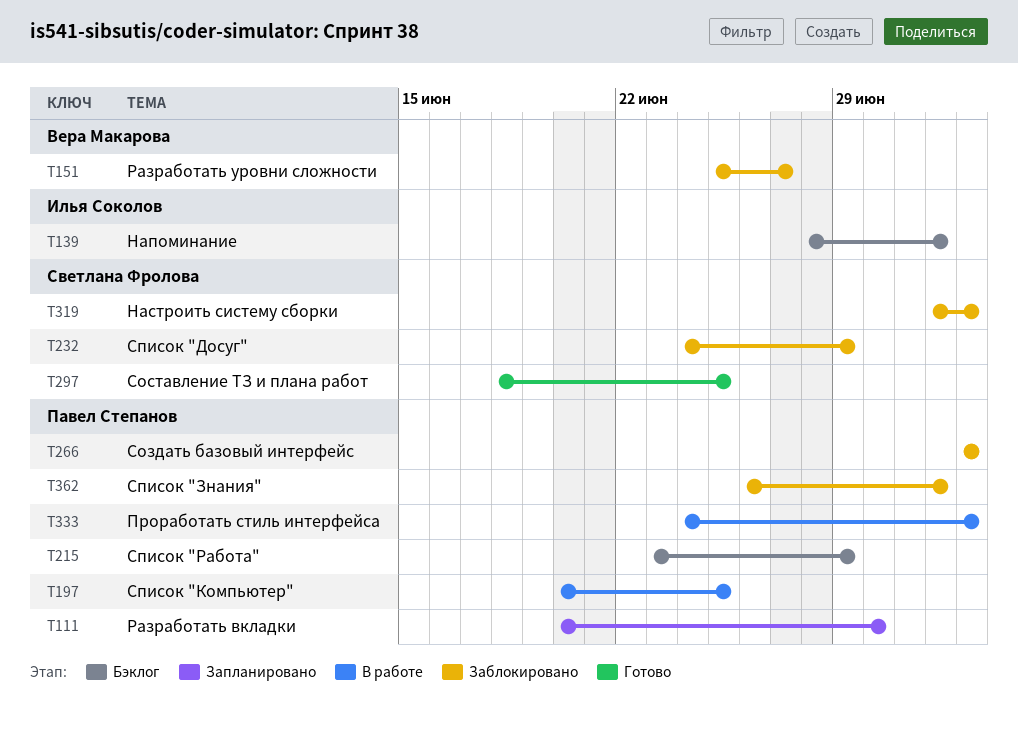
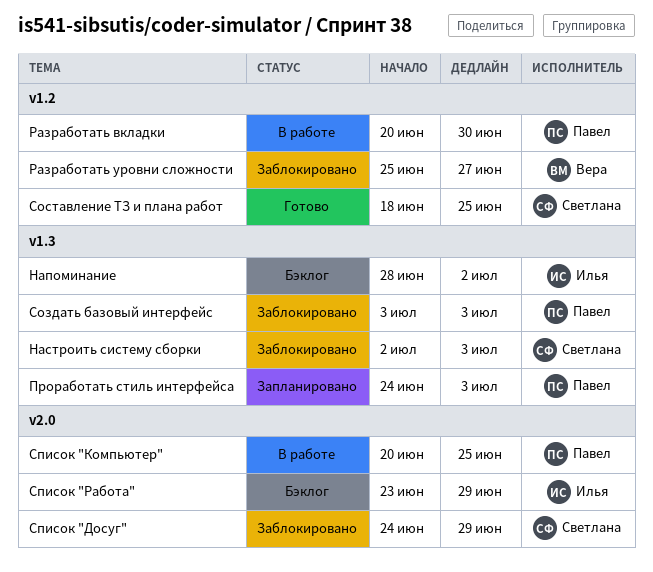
Проработать стиль интерфейса, status: В работе -> Запланировано
Разработать вкладки, status: Запланировано -> В работе
Список "Знания": present -> none
Список "Работа", owner: Павел Степанов -> Илья Соколов

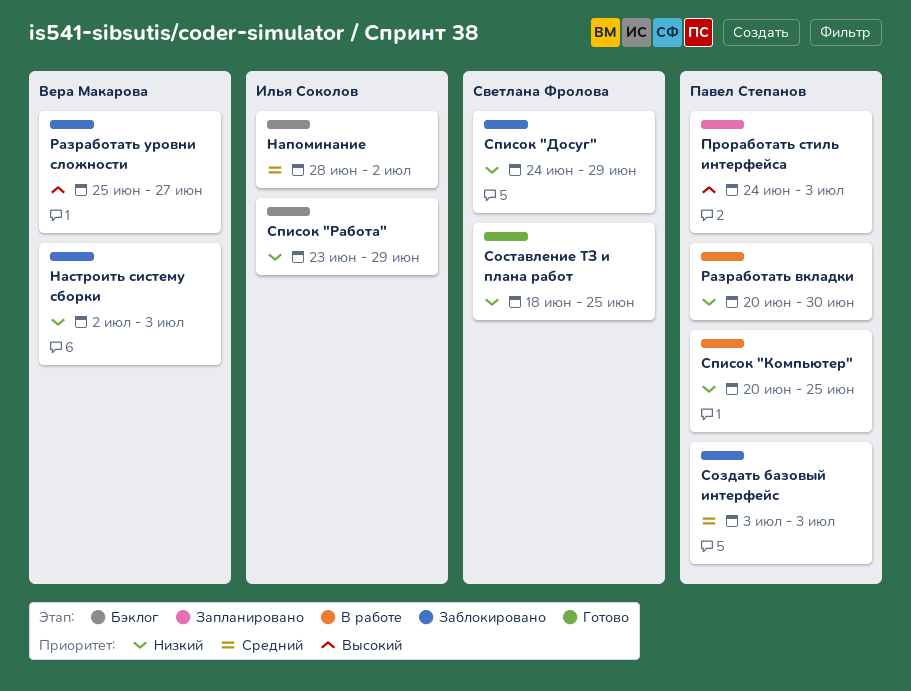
Настроить систему сборки, owner: Светлана Фролова -> Вера Макарова

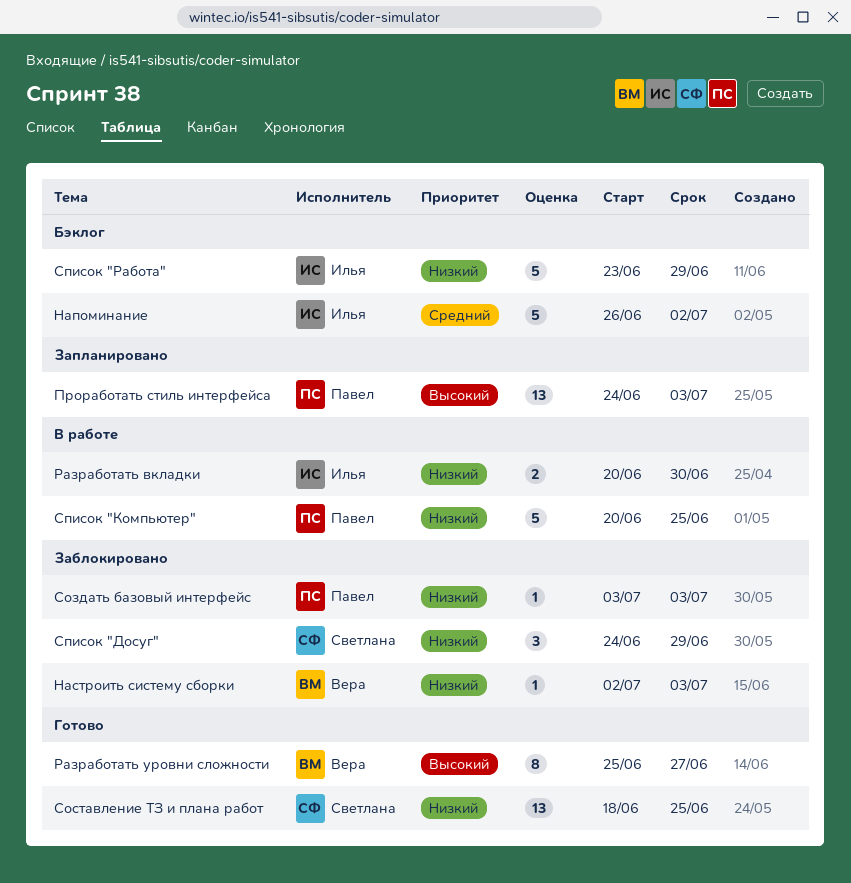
Напоминание, start: Jun 28 -> Jun 26
Разработать вкладки, owner: Павел Степанов -> Илья Соколов
Разработать уровни сложности, status: Заблокировано -> Готово
Создать базовый интерфейс, priority: Средний -> Низкий

